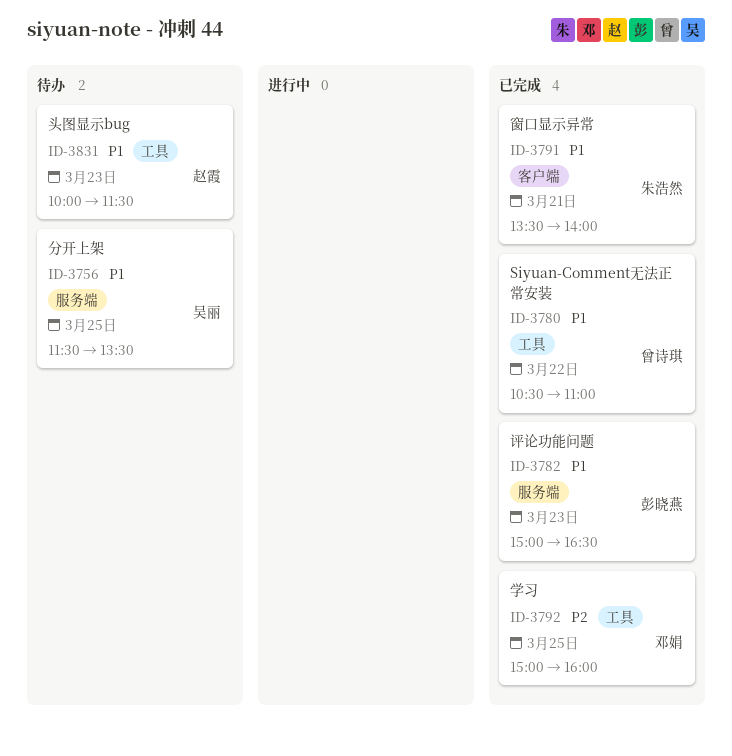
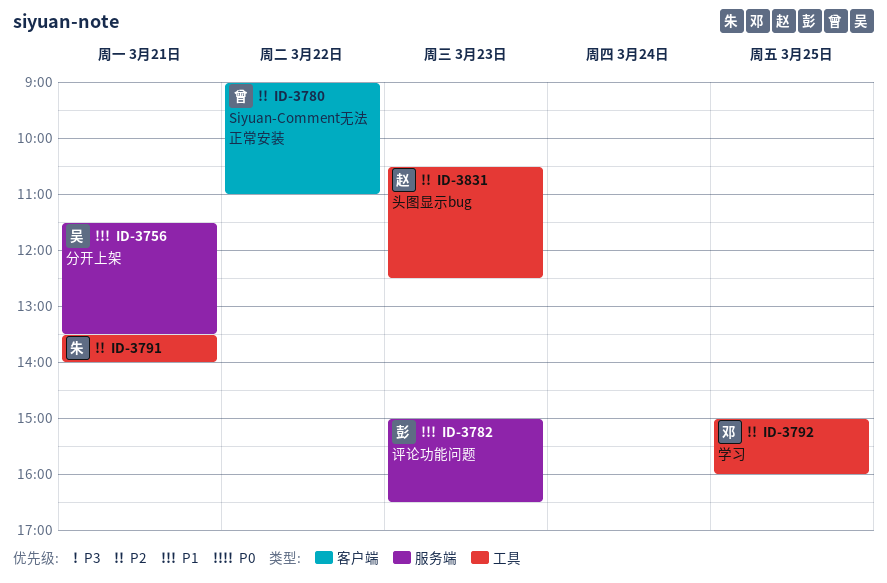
ID-3756, day: Mar 25 -> Mar 21
ID-3780, priority: P1 -> P2
ID-3780, label: 工具 -> 客户端
ID-3780, begins: 10:30 -> 09:00
ID-3791, priority: P1 -> P2
ID-3791, label: 客户端 -> 工具
ID-3831, priority: P1 -> P2
ID-3831, begins: 10:00 -> 10:30
ID-3831, ends: 11:30 -> 12:30

